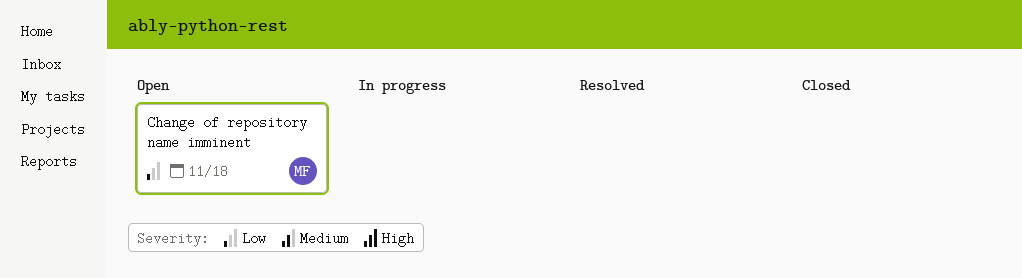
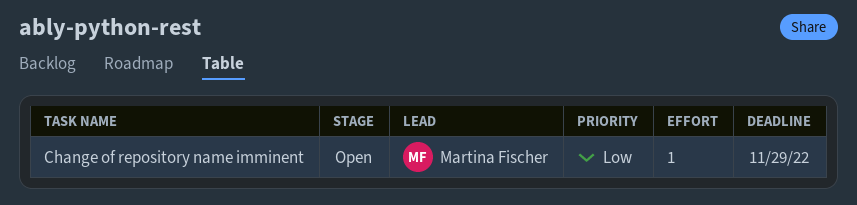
Change of repository name imminent, due: Nov 18 -> Nov 29

